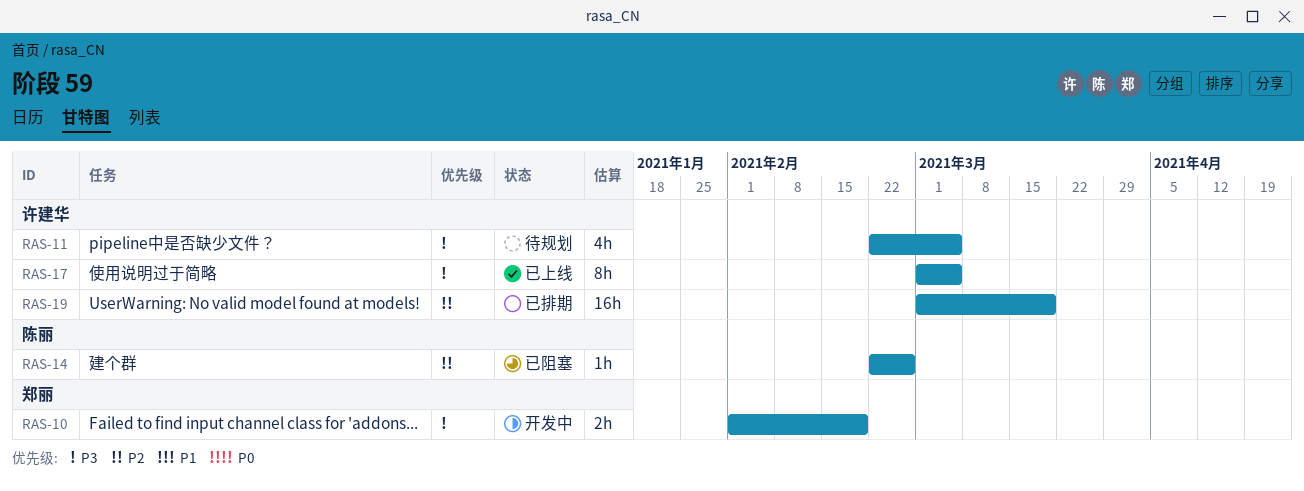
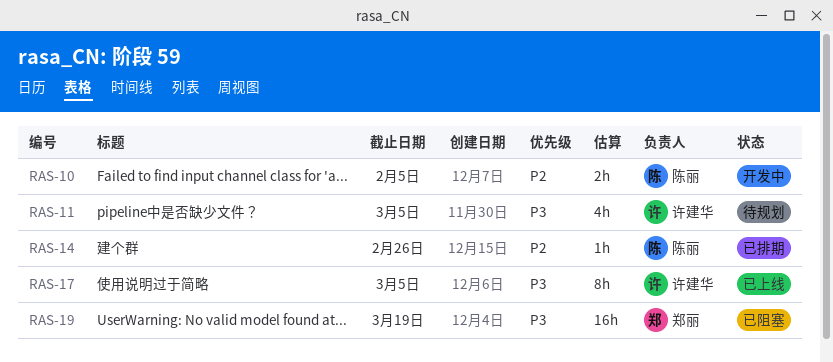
RAS-10, owner: 郑丽 -> 陈丽
RAS-10, priority: P3 -> P2
RAS-10, due: Feb 19 -> Feb 5
RAS-14, status: 已阻塞 -> 已排期
RAS-19, status: 已排期 -> 已阻塞
RAS-19, owner: 许建华 -> 郑丽
RAS-19, priority: P2 -> P3

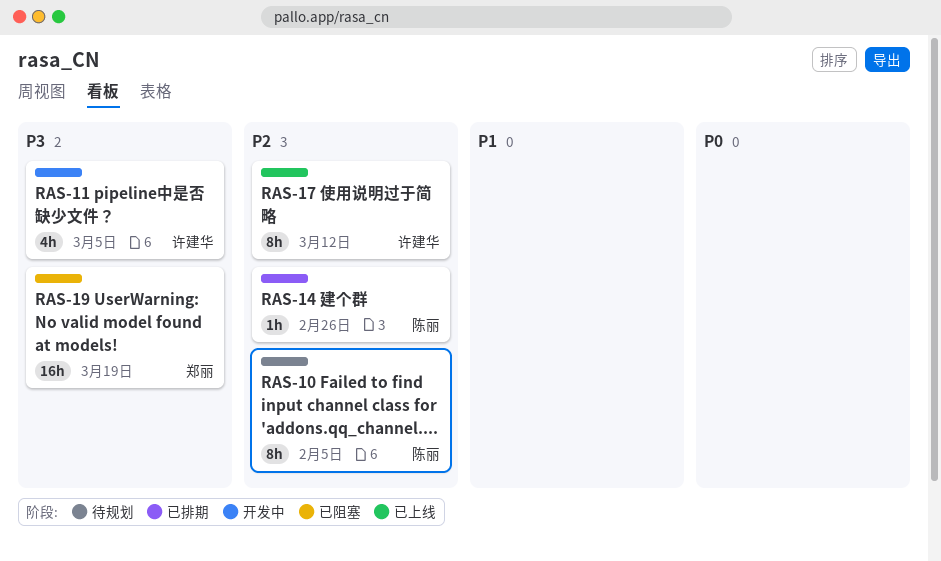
RAS-10, status: 开发中 -> 待规划
RAS-10, estimate: 2h -> 8h
RAS-11, status: 待规划 -> 开发中
RAS-17, priority: P3 -> P2
RAS-17, due: Mar 5 -> Mar 12

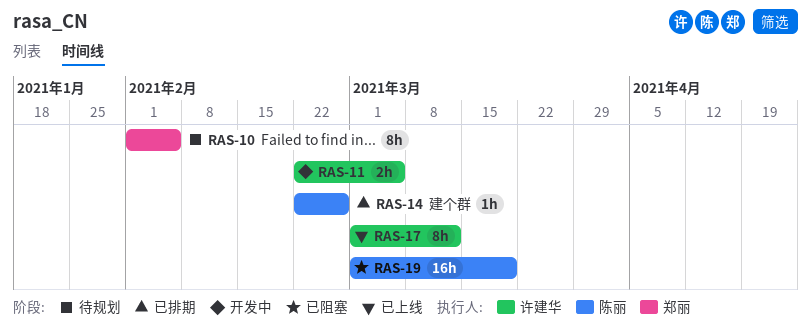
RAS-10, owner: 陈丽 -> 郑丽
RAS-11, estimate: 4h -> 2h
RAS-19, owner: 郑丽 -> 陈丽

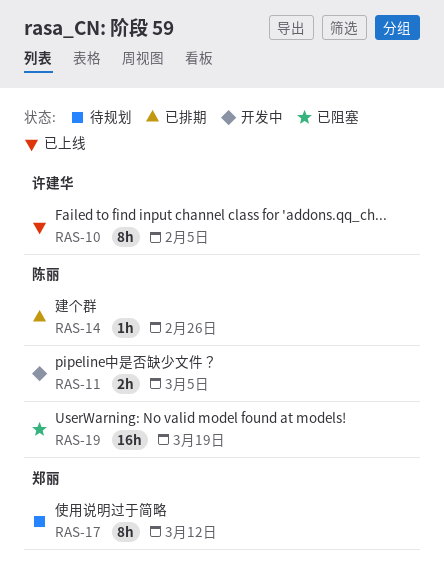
RAS-10, status: 待规划 -> 已上线
RAS-10, owner: 郑丽 -> 许建华
RAS-11, owner: 许建华 -> 陈丽
RAS-17, status: 已上线 -> 待规划
RAS-17, owner: 许建华 -> 郑丽

